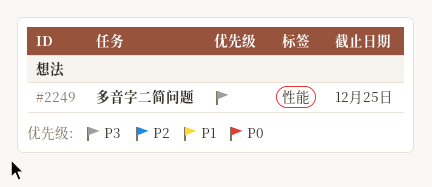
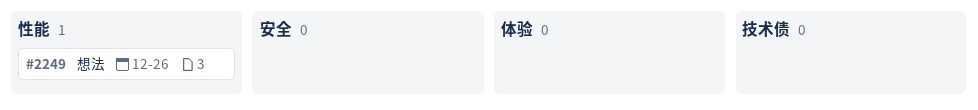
#2249, due: Dec 25 -> Dec 26

